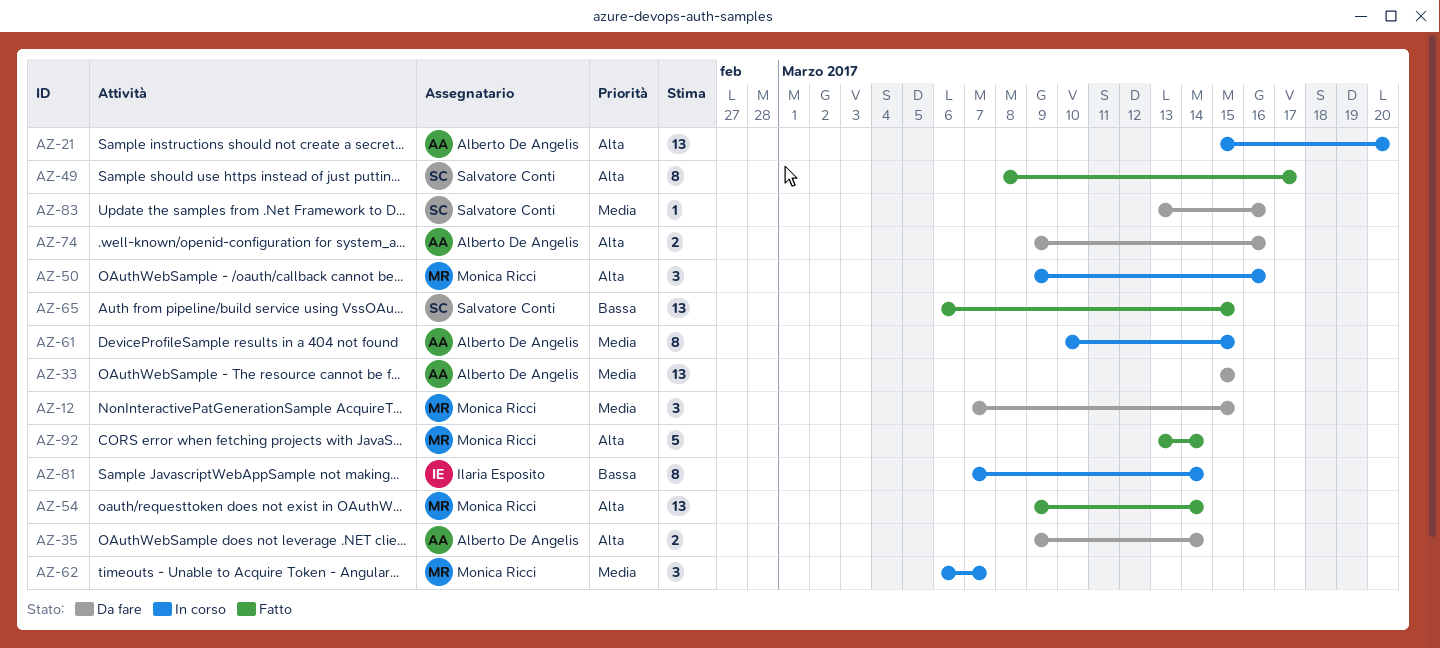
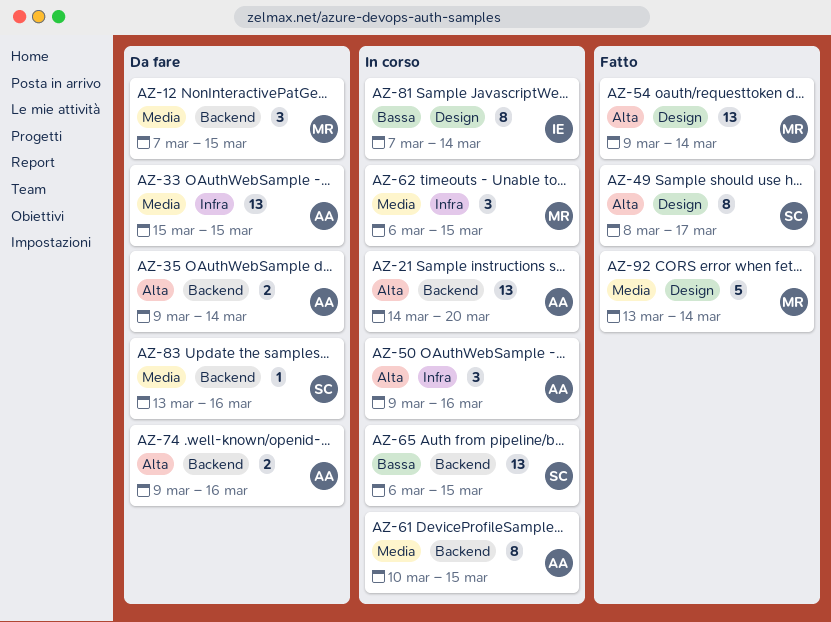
AZ-21, start: Mar 15 -> Mar 14
AZ-50, owner: Monica Ricci -> Alberto De Angelis
AZ-62, due: Mar 7 -> Mar 15
AZ-65, status: Fatto -> In corso
AZ-92, priority: Alta -> Media

